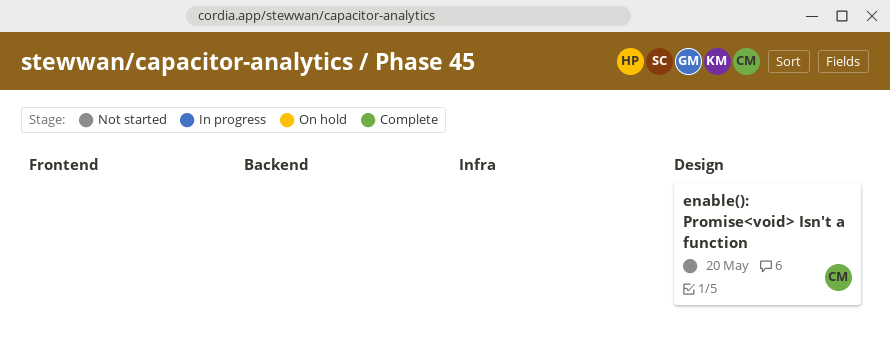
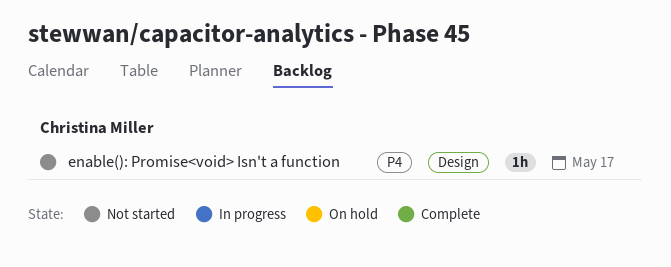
enable(): Promise<void> Isn't a function, due: May 20 -> May 17

